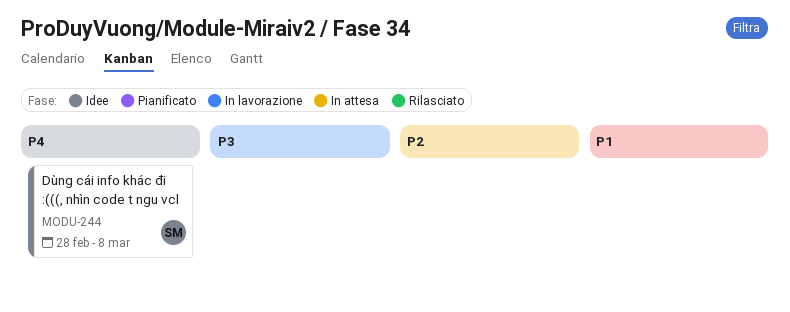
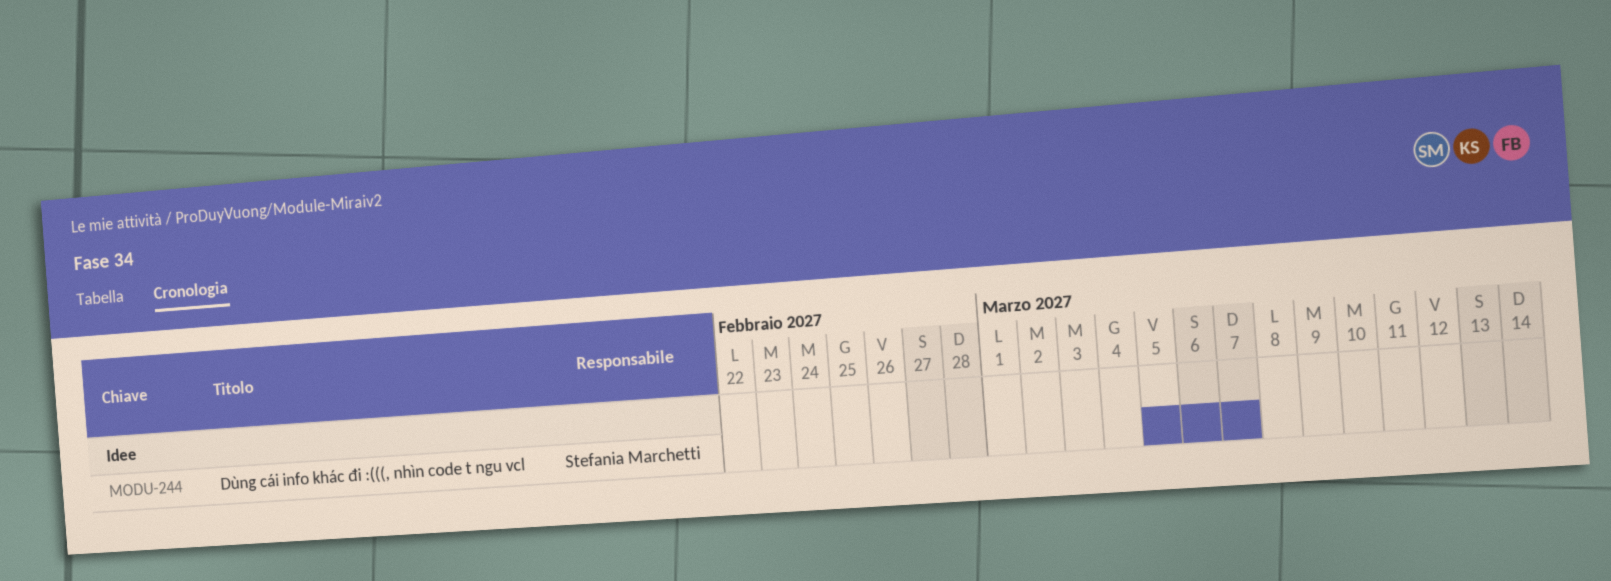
MODU-244, start: Feb 28 -> Mar 5
MODU-244, due: Mar 8 -> Mar 7

